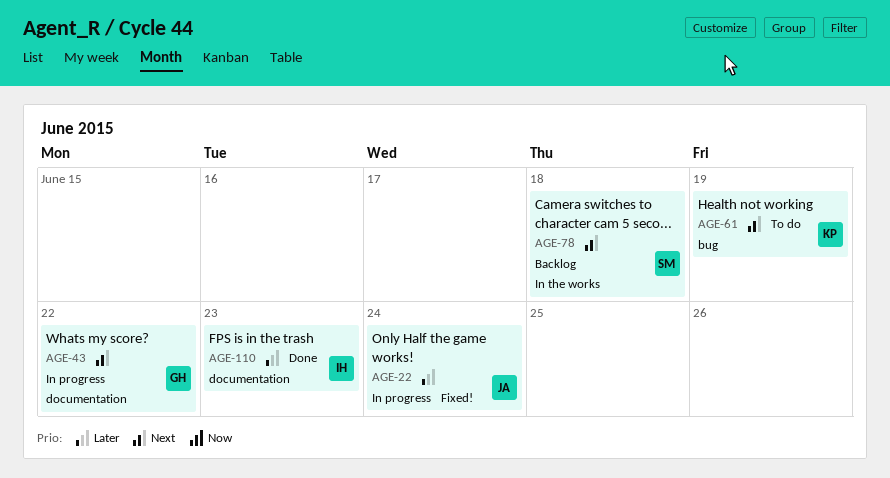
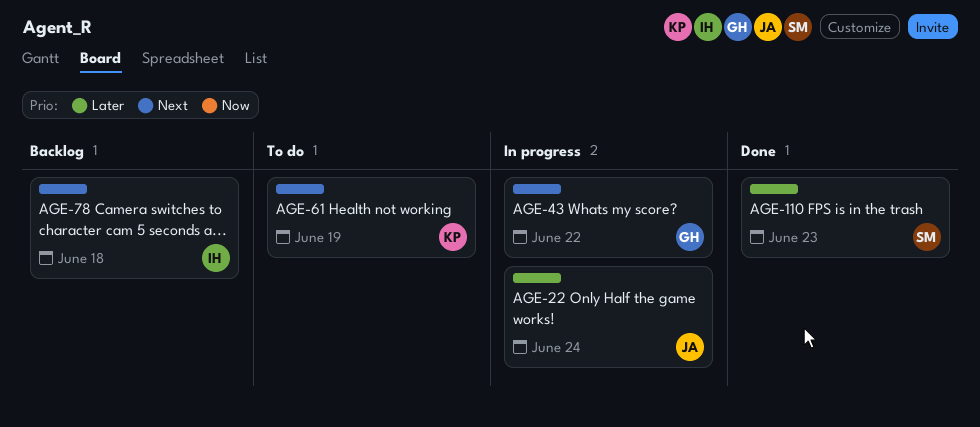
AGE-78, owner: SM -> IH
AGE-110, owner: IH -> SM

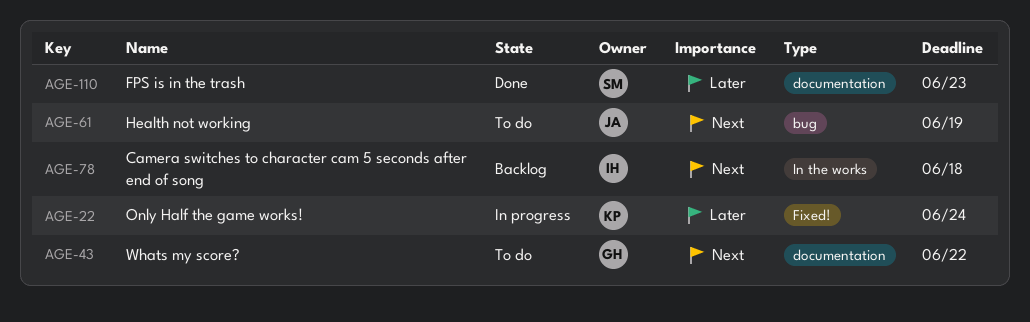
AGE-22, owner: JA -> KP
AGE-43, status: In progress -> To do
AGE-61, owner: KP -> JA

